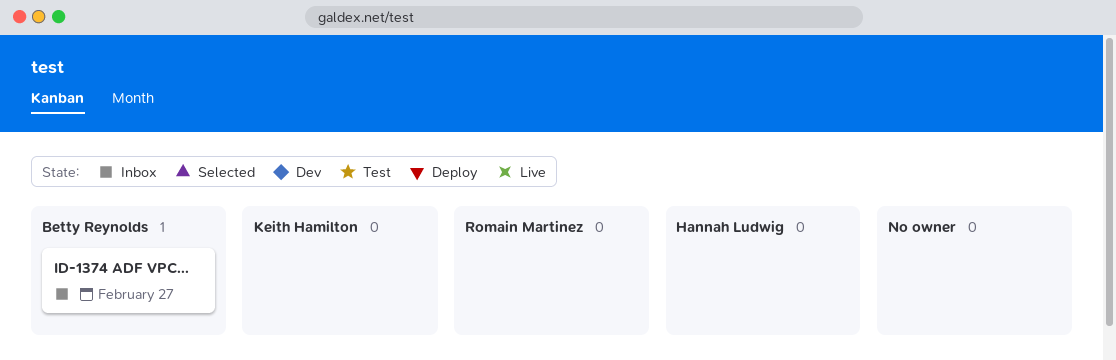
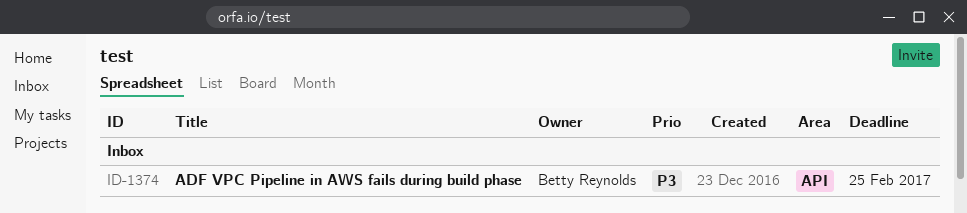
ID-1374, due: Feb 27 -> Feb 25

